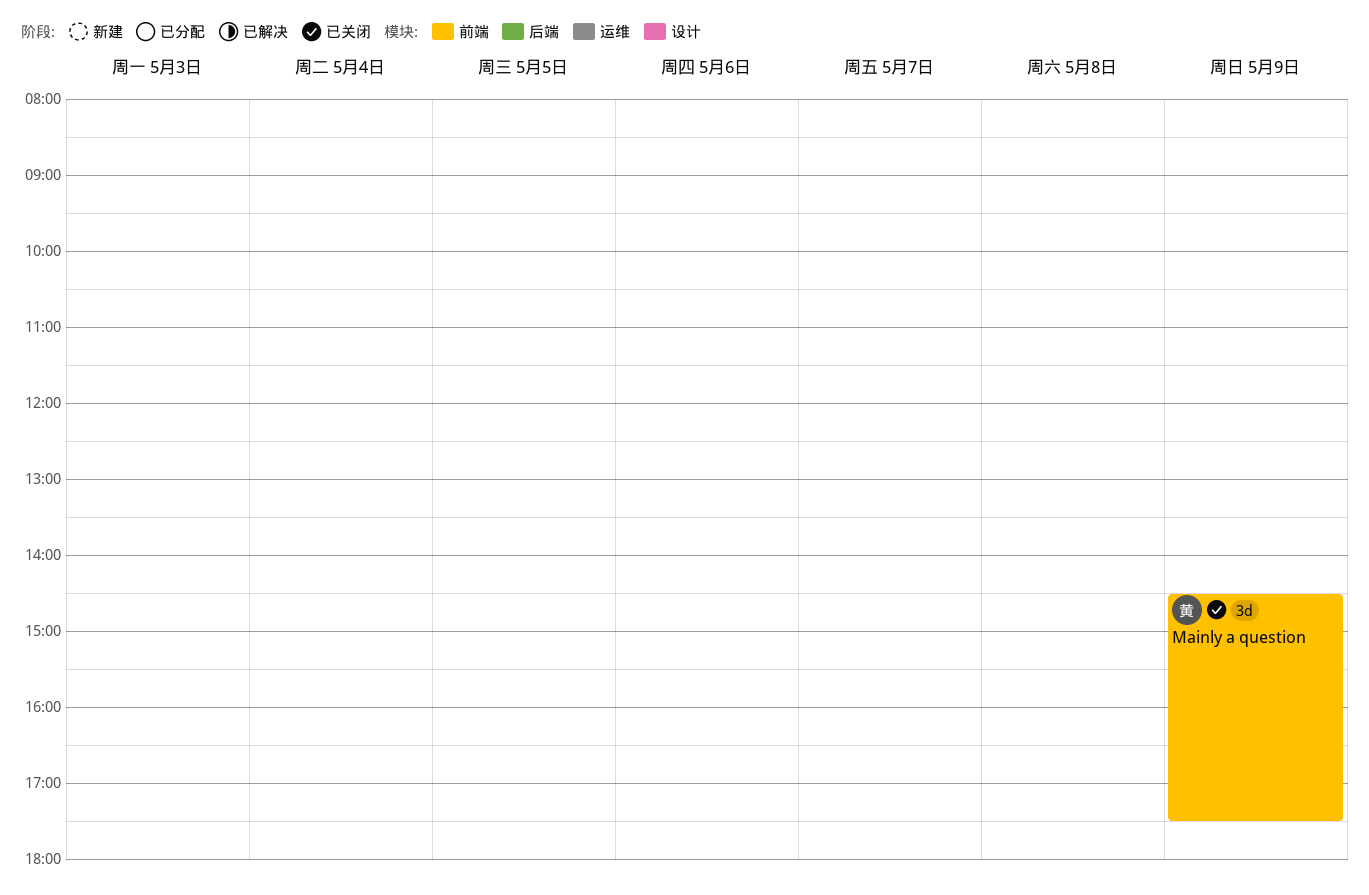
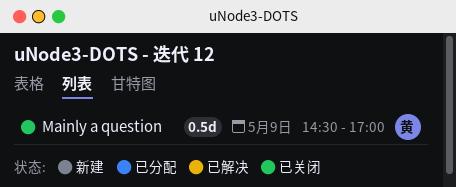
Mainly a question, estimate: 3d -> 0.5d
Mainly a question, ends: 17:30 -> 17:00

